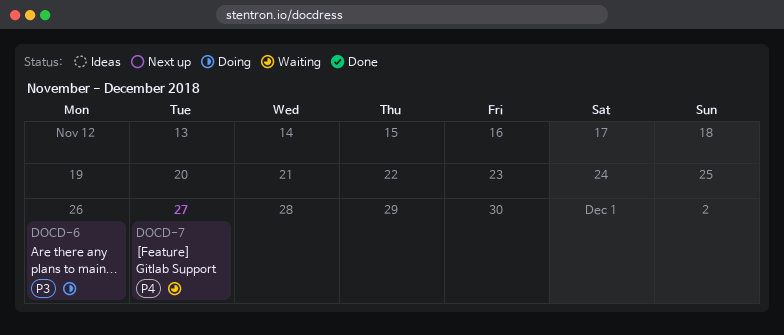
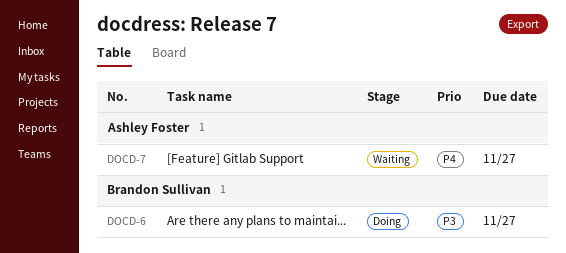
DOCD-6, due: Nov 26 -> Nov 27

